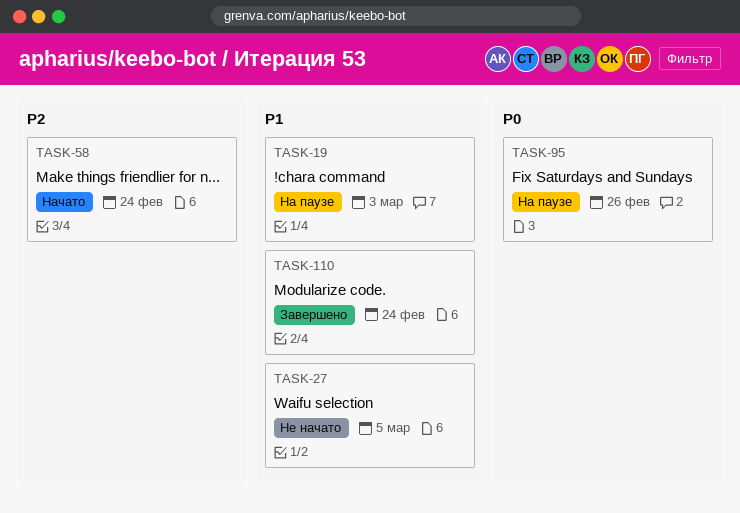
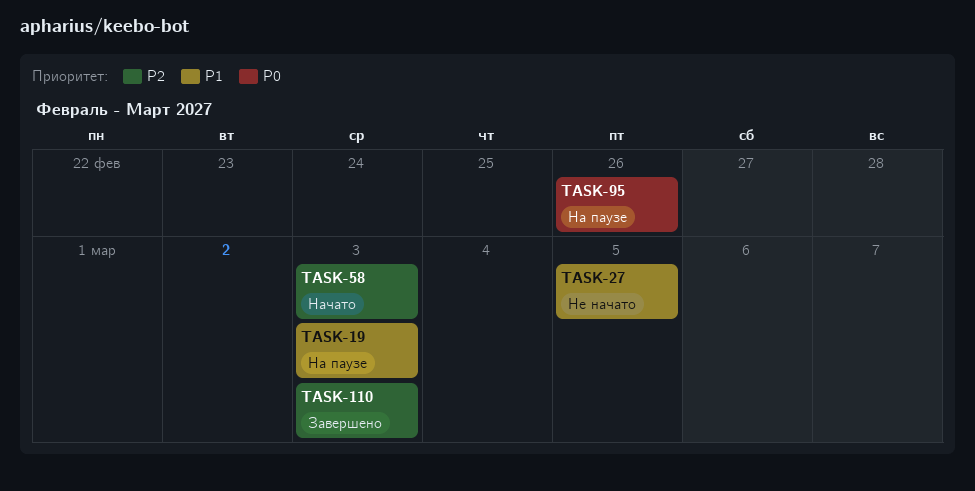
TASK-58, due: Feb 24 -> Mar 3
TASK-110, priority: P1 -> P2
TASK-110, due: Feb 24 -> Mar 3

